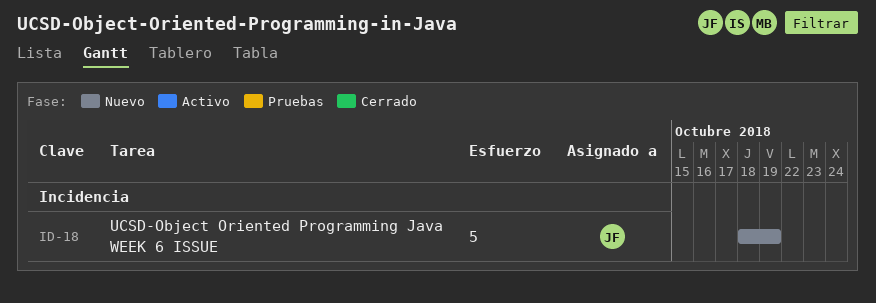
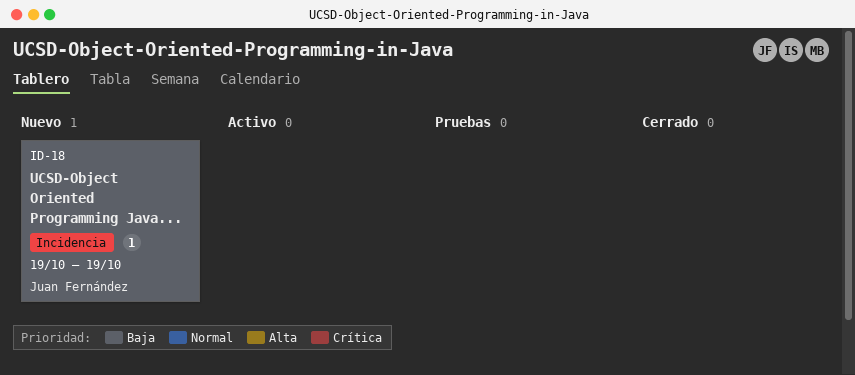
ID-18, estimate: 5 -> 1
ID-18, start: Oct 18 -> Oct 19

